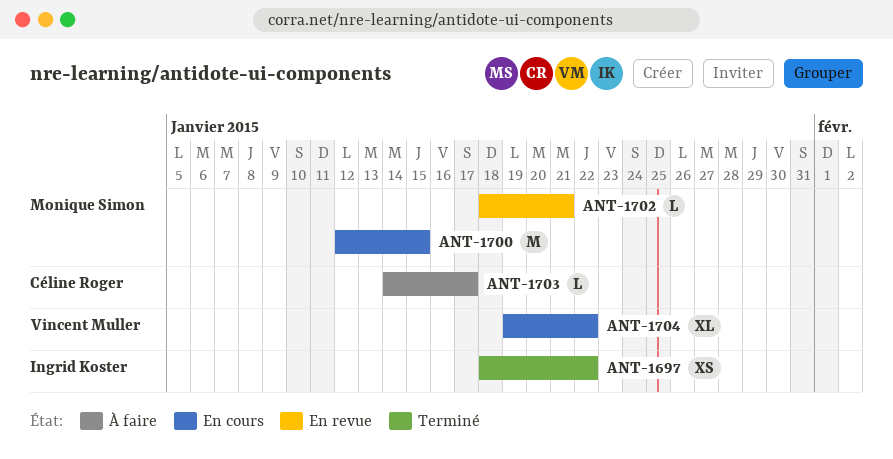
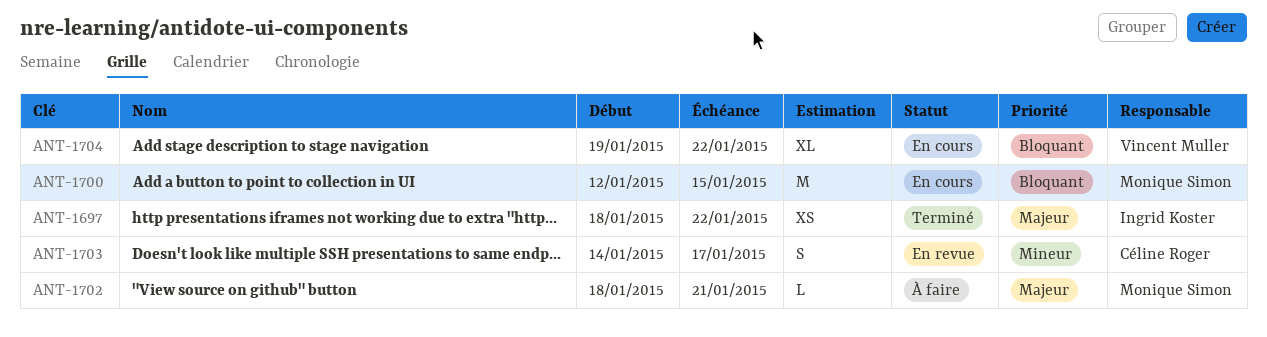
ANT-1702, status: En revue -> À faire
ANT-1703, status: À faire -> En revue
ANT-1703, estimate: L -> S

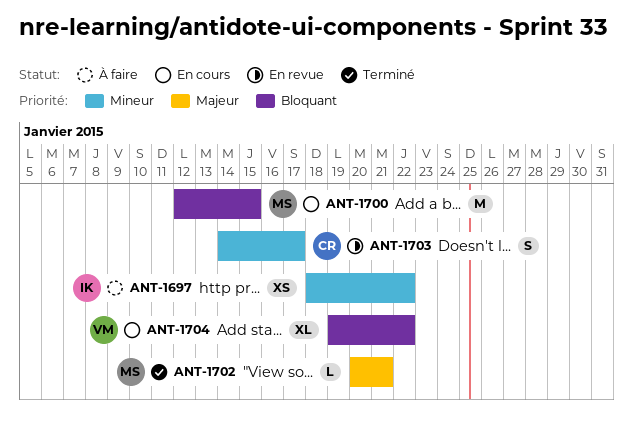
ANT-1697, status: Terminé -> À faire
ANT-1697, priority: Majeur -> Mineur
ANT-1702, status: À faire -> Terminé
ANT-1702, start: Jan 18 -> Jan 20

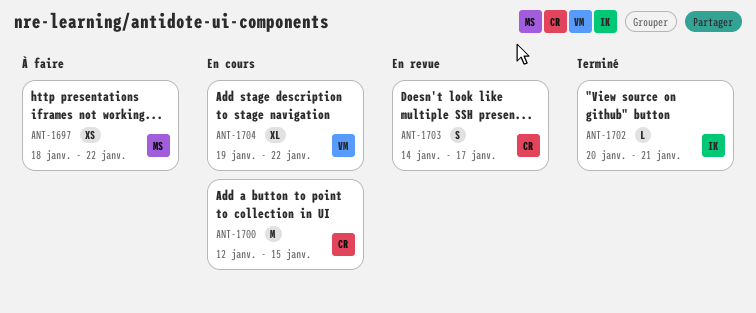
ANT-1697, owner: IK -> MS
ANT-1700, owner: MS -> CR
ANT-1702, owner: MS -> IK

